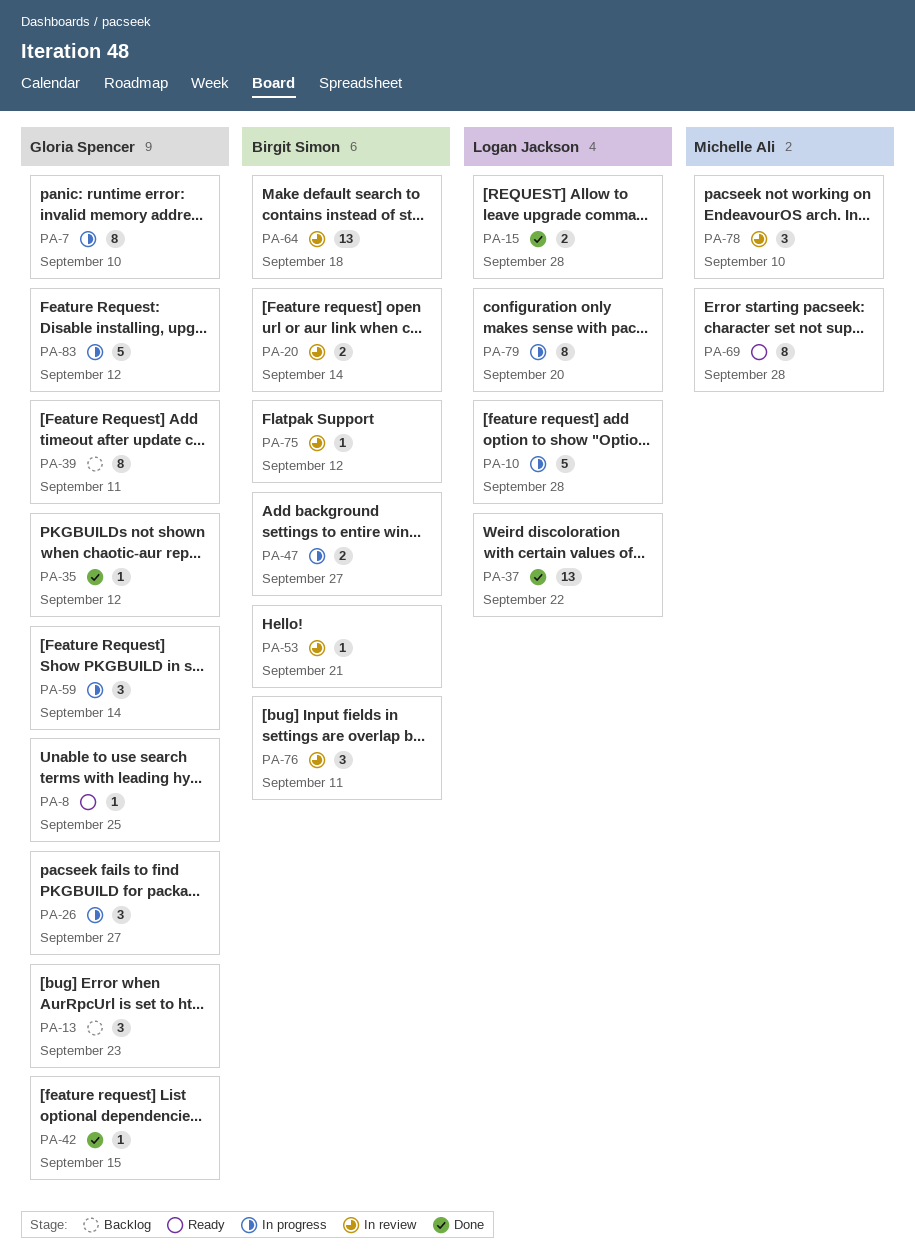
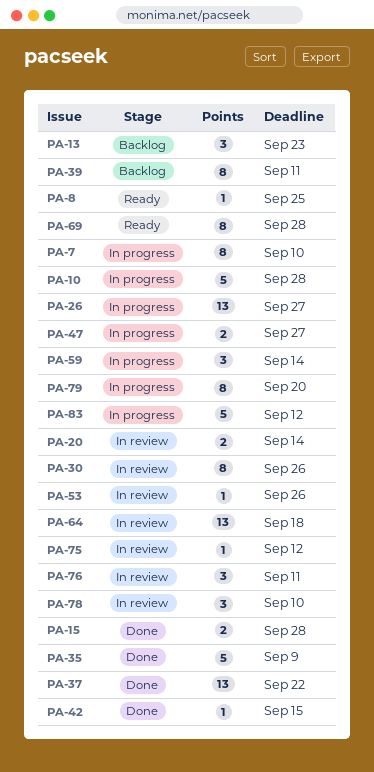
PA-26, estimate: 3 -> 13
PA-30: none -> present
PA-35, estimate: 1 -> 5
PA-35, due: Sep 12 -> Sep 9
PA-53, due: Sep 21 -> Sep 26

